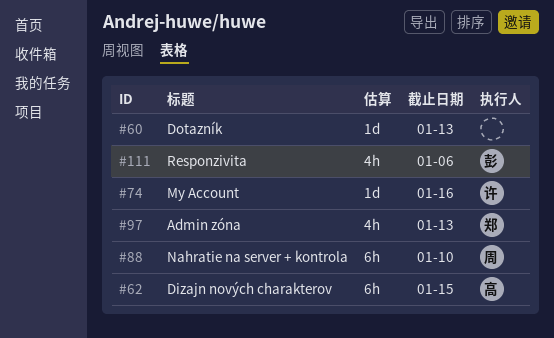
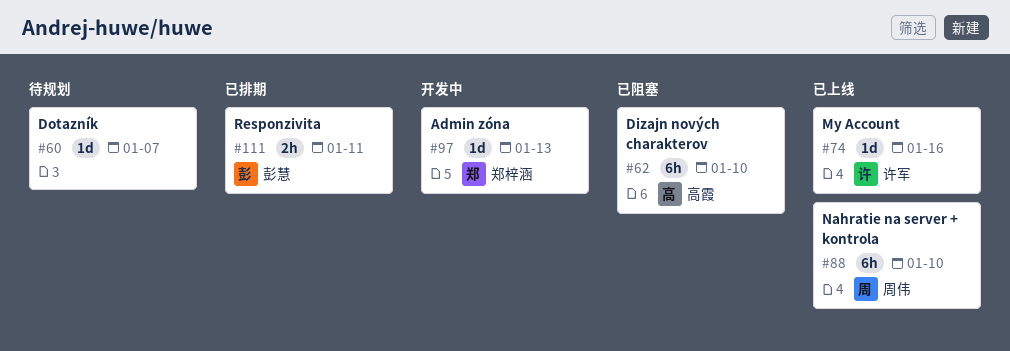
#60, due: Jan 13 -> Jan 7
#62, due: Jan 15 -> Jan 10
#97, estimate: 4h -> 1d
#111, estimate: 4h -> 2h
#111, due: Jan 6 -> Jan 11

